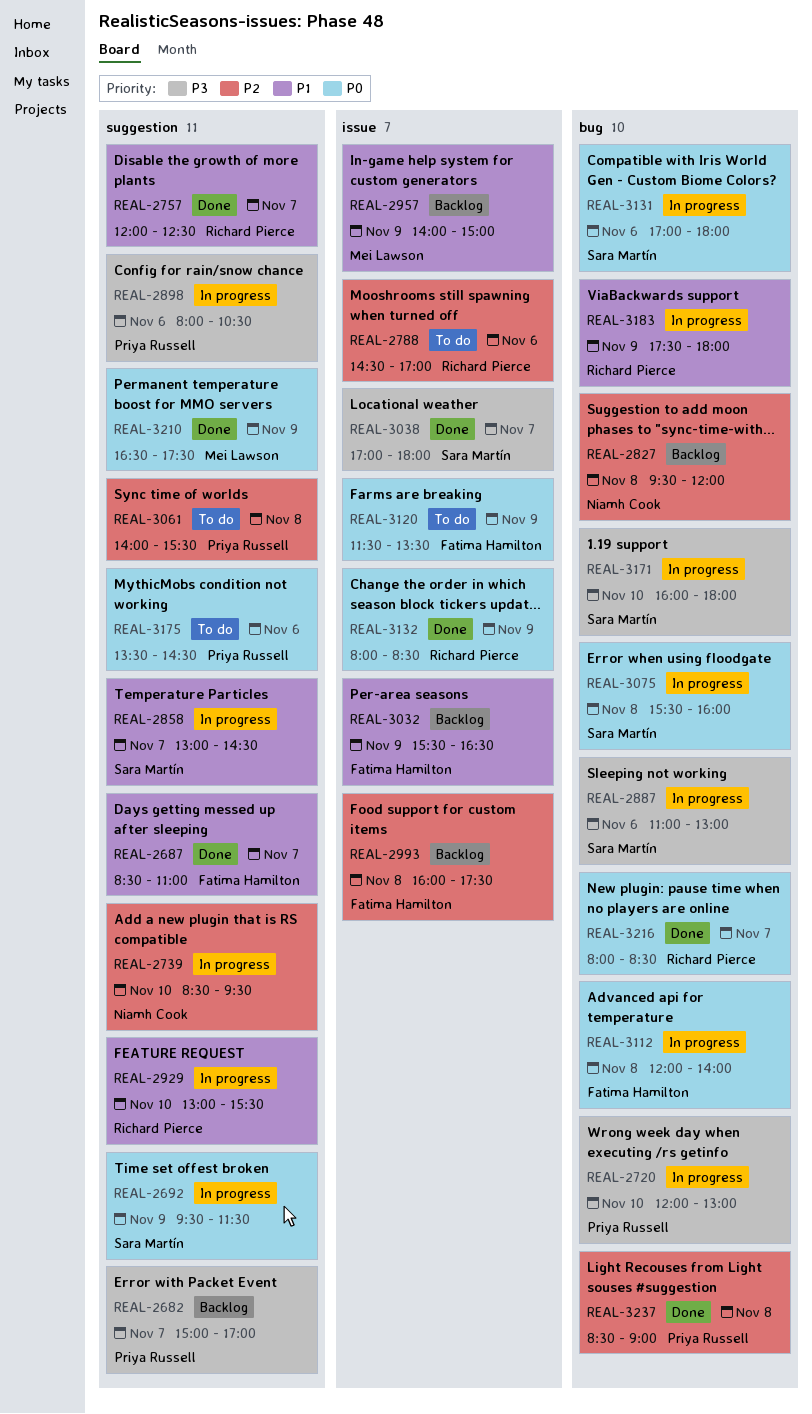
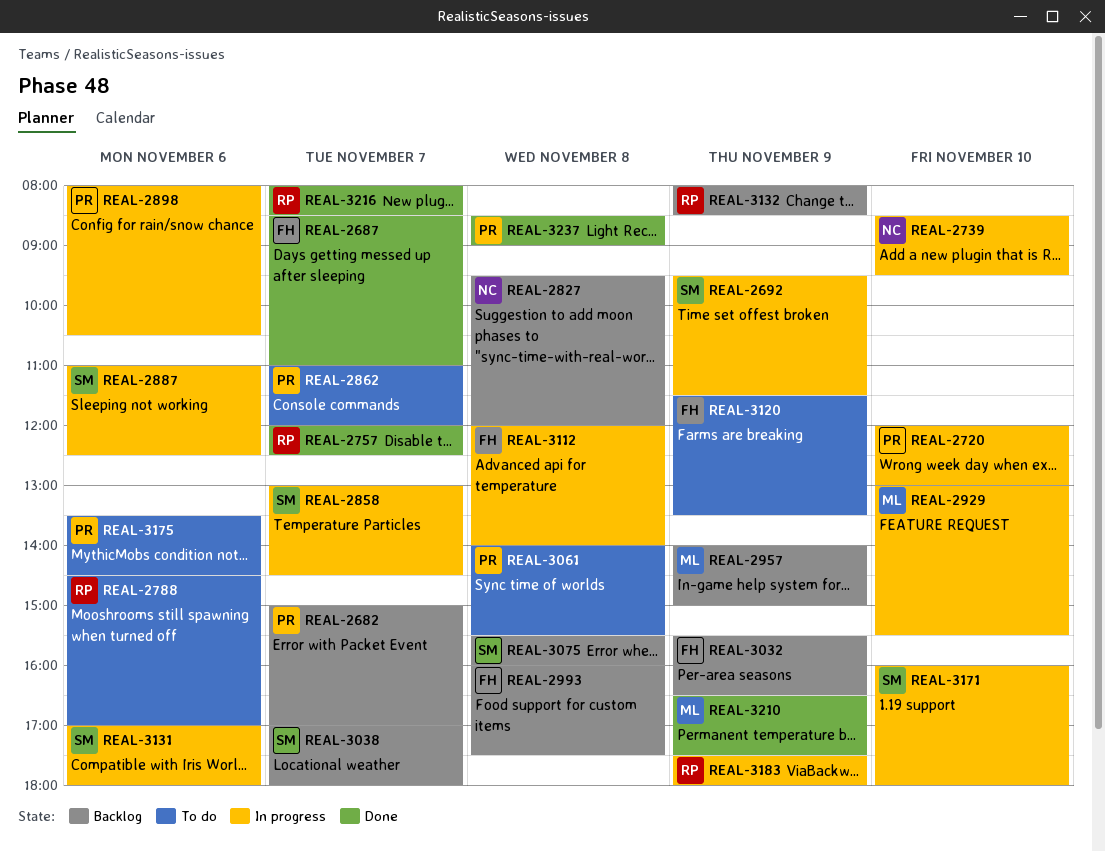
REAL-2862: none -> present
REAL-2887, ends: 13:00 -> 12:30
REAL-2929, owner: Richard Pierce -> Mei Lawson
REAL-3038, status: Done -> Backlog
REAL-3075, status: In progress -> Backlog
REAL-3132, status: Done -> Backlog

